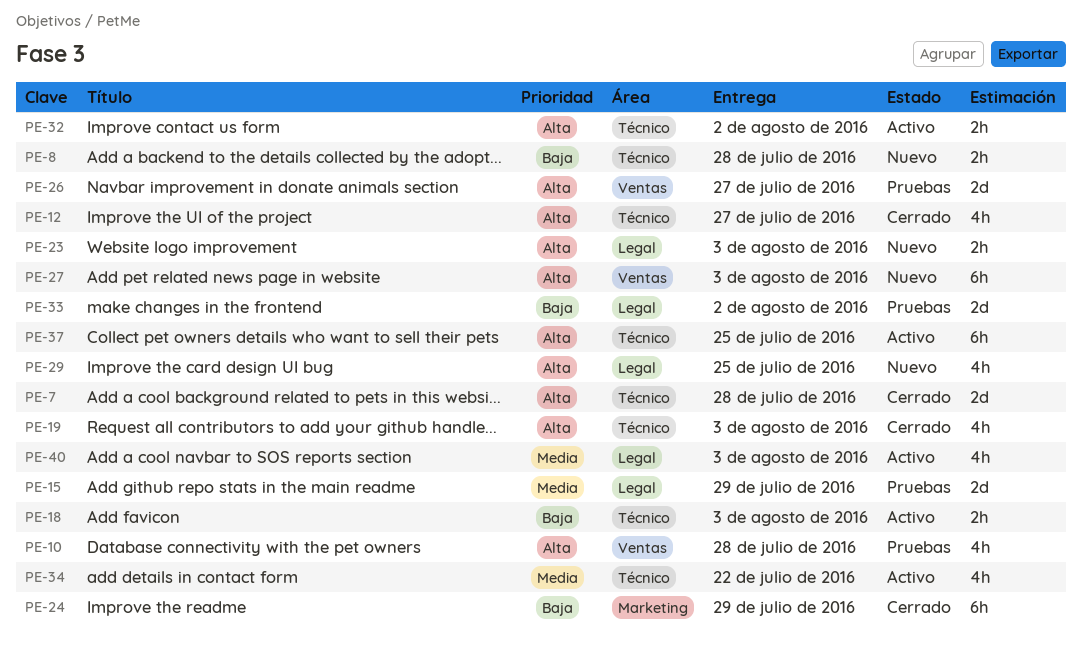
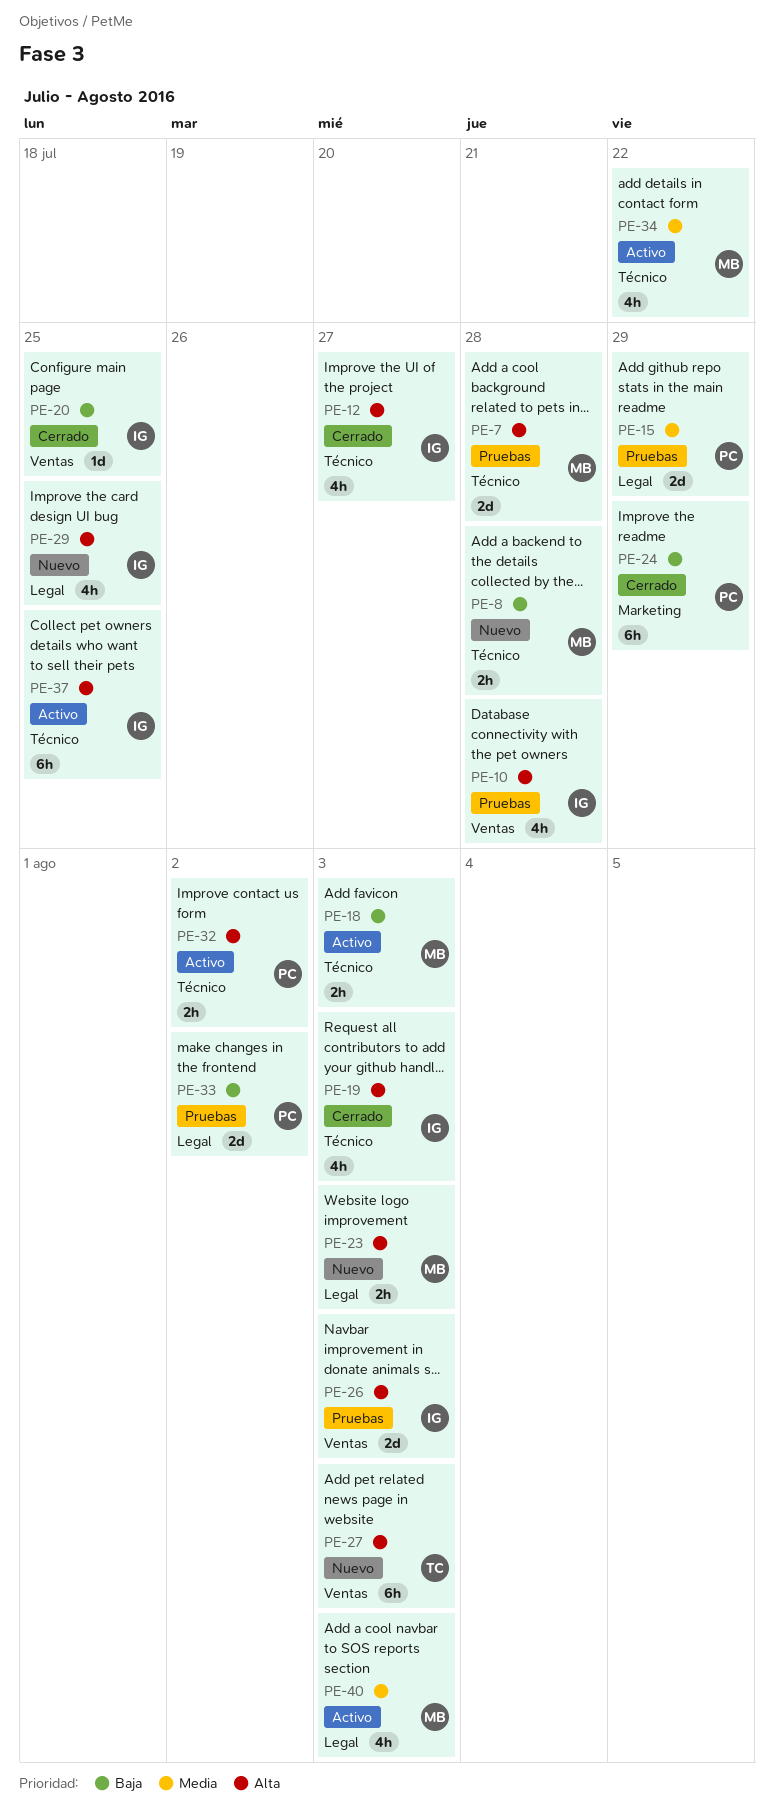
PE-7, status: Cerrado -> Pruebas
PE-20: none -> present
PE-26, due: Jul 27 -> Aug 3

